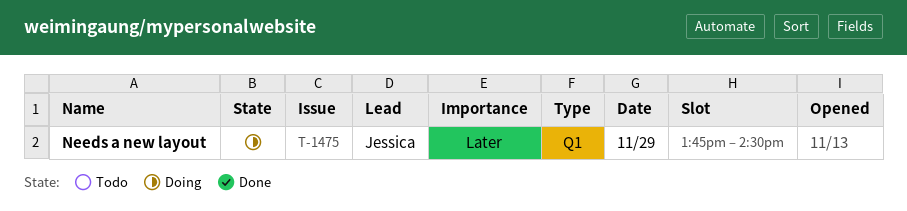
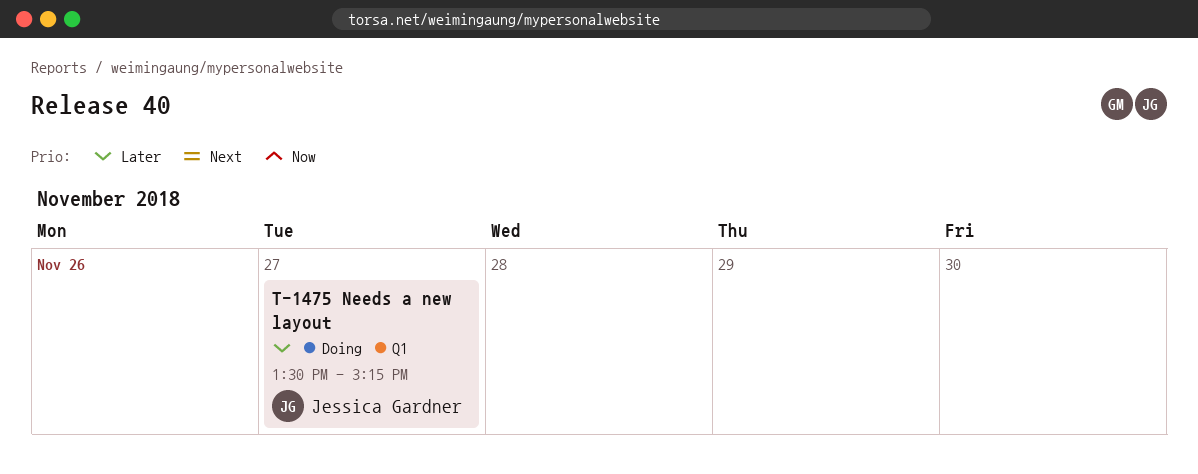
T-1475, day: Nov 29 -> Nov 27
T-1475, begins: 13:45 -> 13:30
T-1475, ends: 14:30 -> 15:15

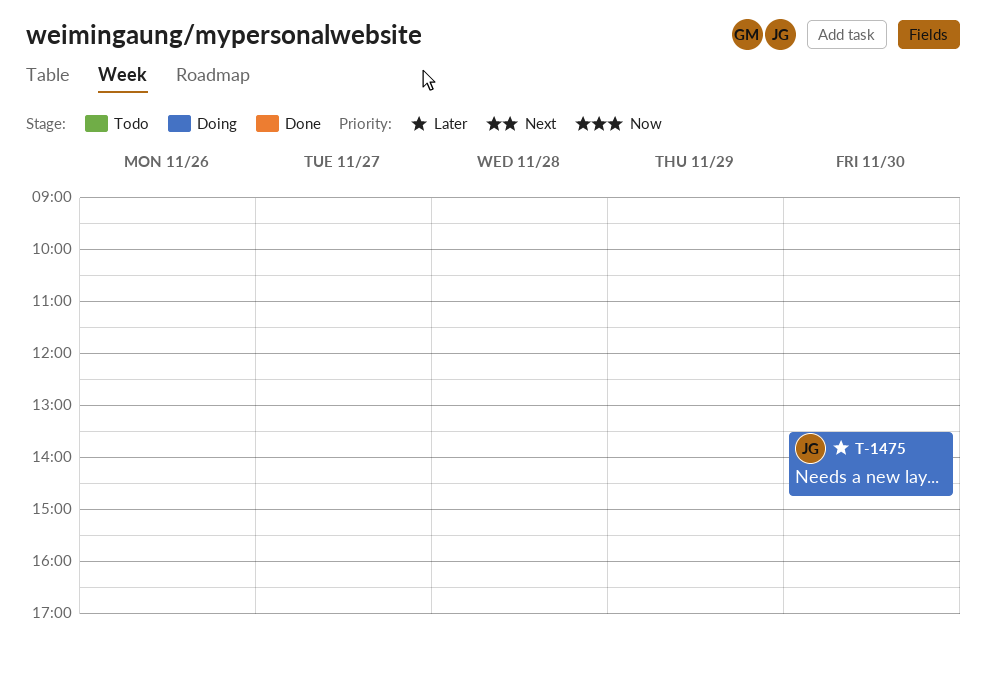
T-1475, day: Nov 27 -> Nov 30
T-1475, ends: 15:15 -> 14:45

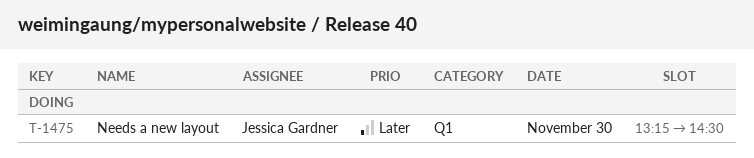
T-1475, begins: 13:30 -> 13:15
T-1475, ends: 14:45 -> 14:30

